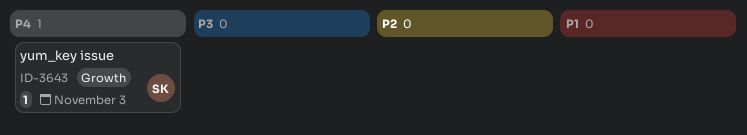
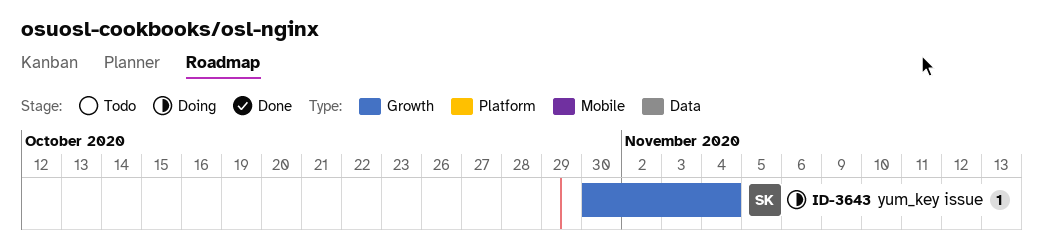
ID-3643, due: Nov 3 -> Nov 4

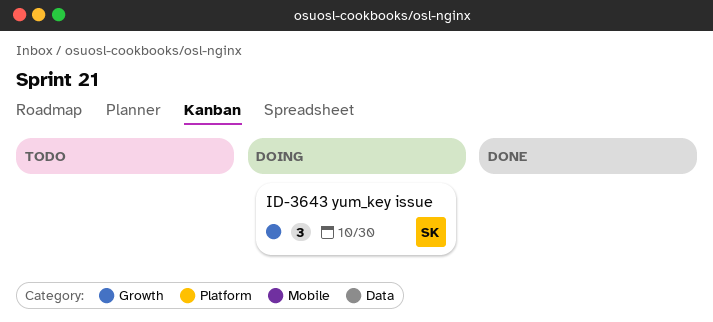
ID-3643, estimate: 1 -> 3
ID-3643, due: Nov 4 -> Oct 30

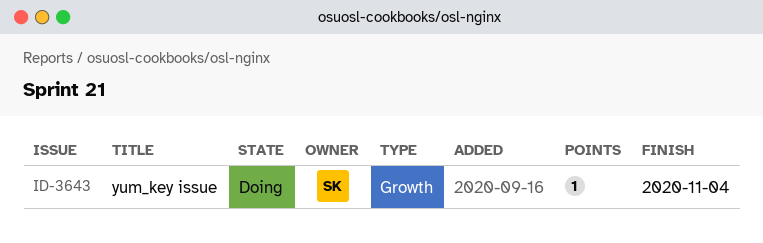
ID-3643, estimate: 3 -> 1
ID-3643, due: Oct 30 -> Nov 4

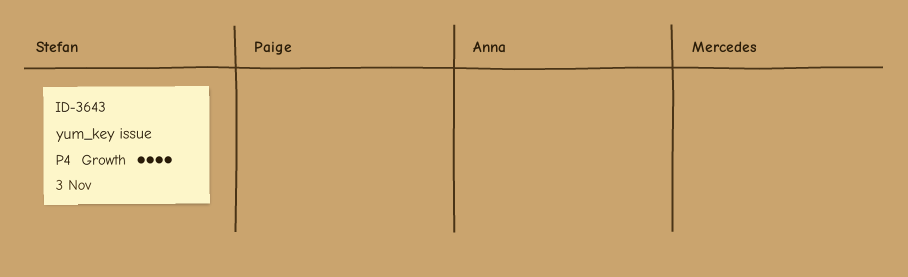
ID-3643, estimate: 1 -> 4
ID-3643, due: Nov 4 -> Nov 3

